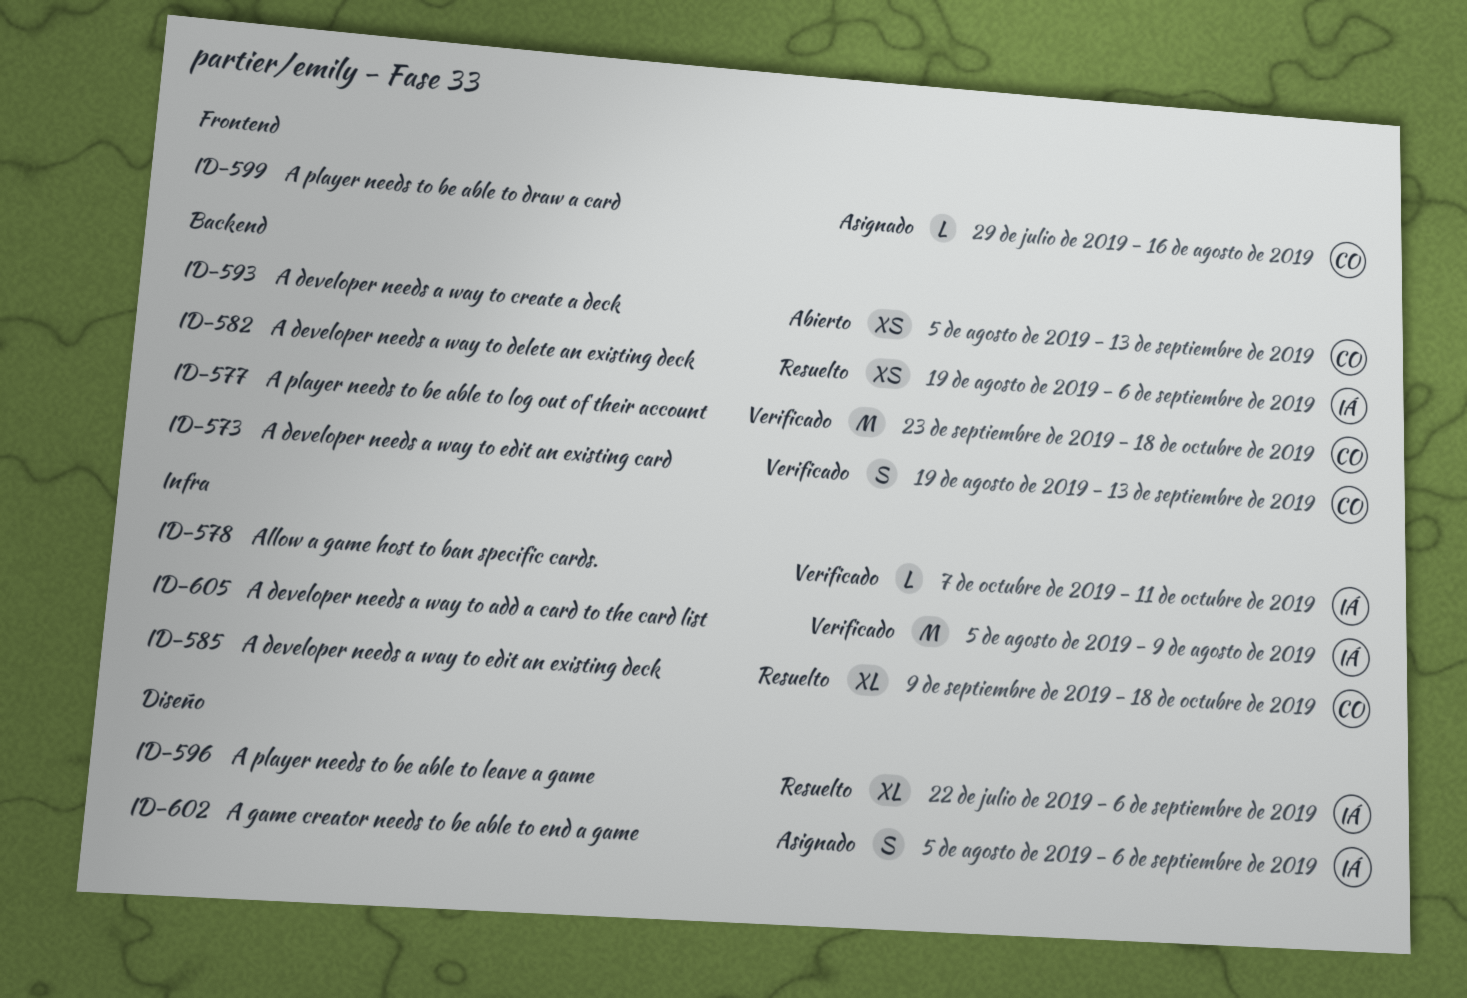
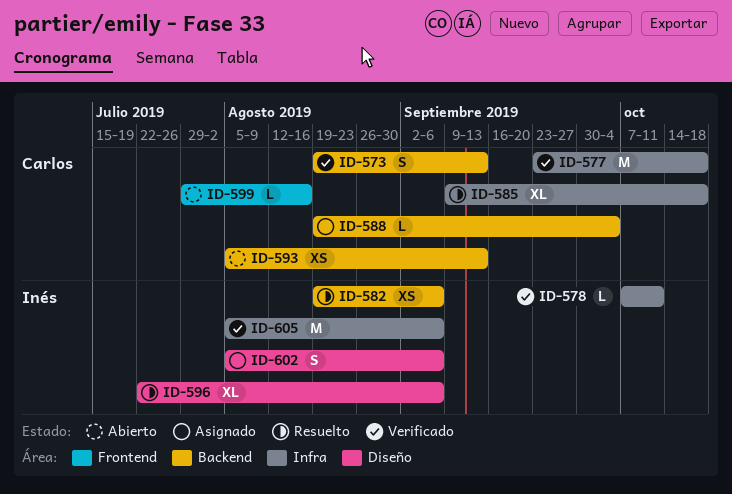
ID-577, label: Backend -> Infra
ID-588: none -> present
ID-599, status: Asignado -> Abierto
ID-605, due: Aug 9 -> Sep 6

